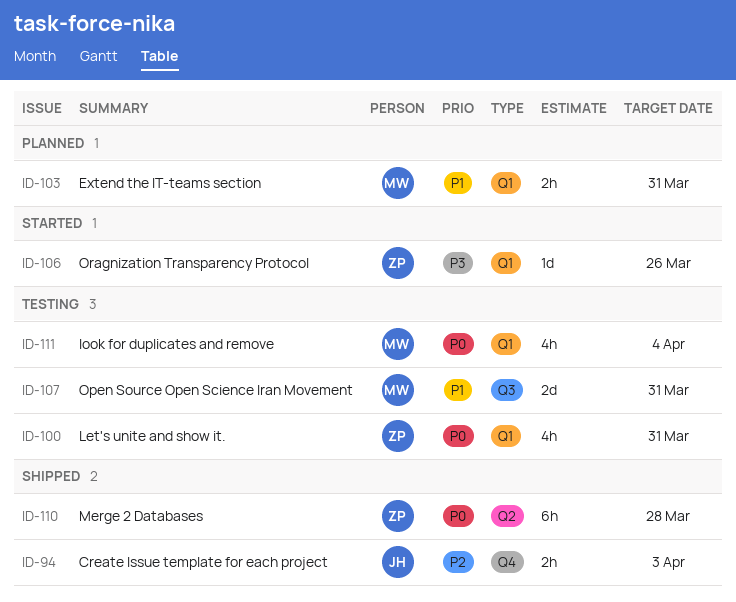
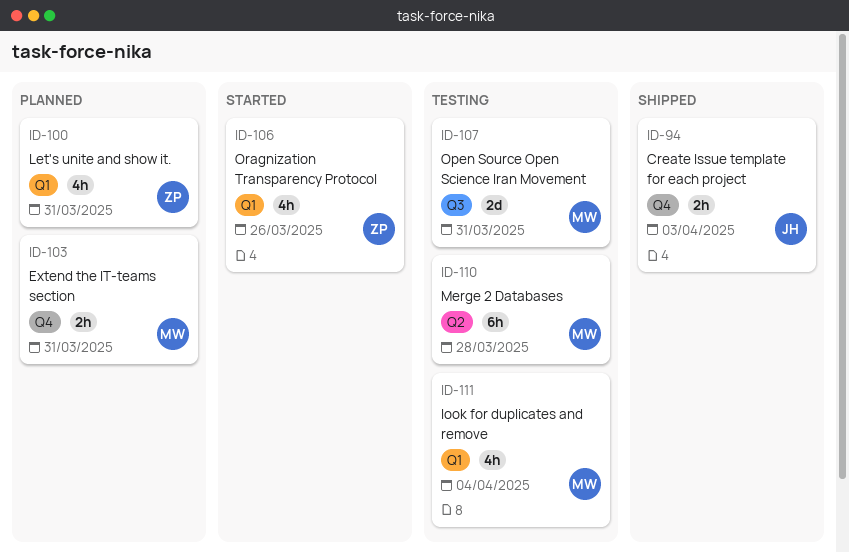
ID-100, status: Testing -> Planned
ID-103, label: Q1 -> Q4
ID-106, estimate: 1d -> 4h
ID-110, status: Shipped -> Testing
ID-110, owner: ZP -> MW

